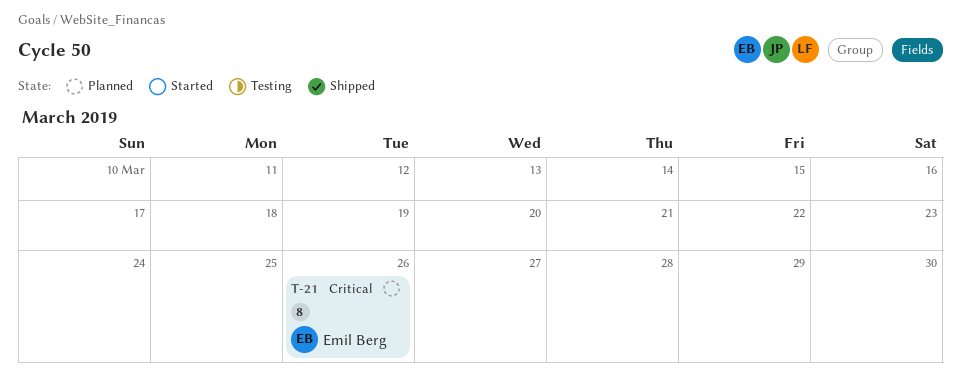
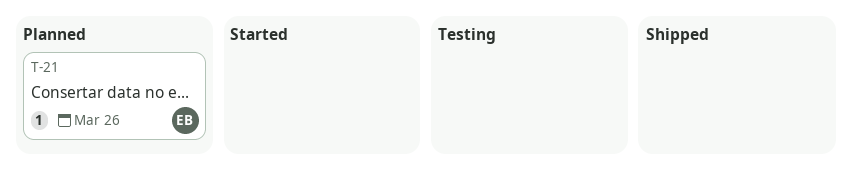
T-21, estimate: 8 -> 1

